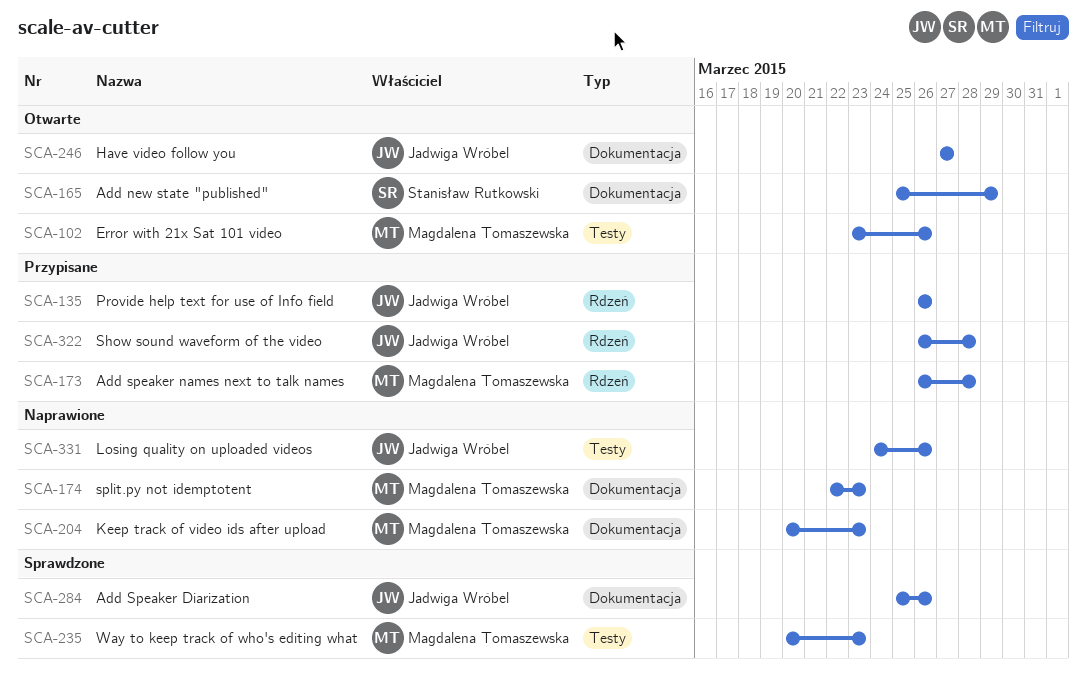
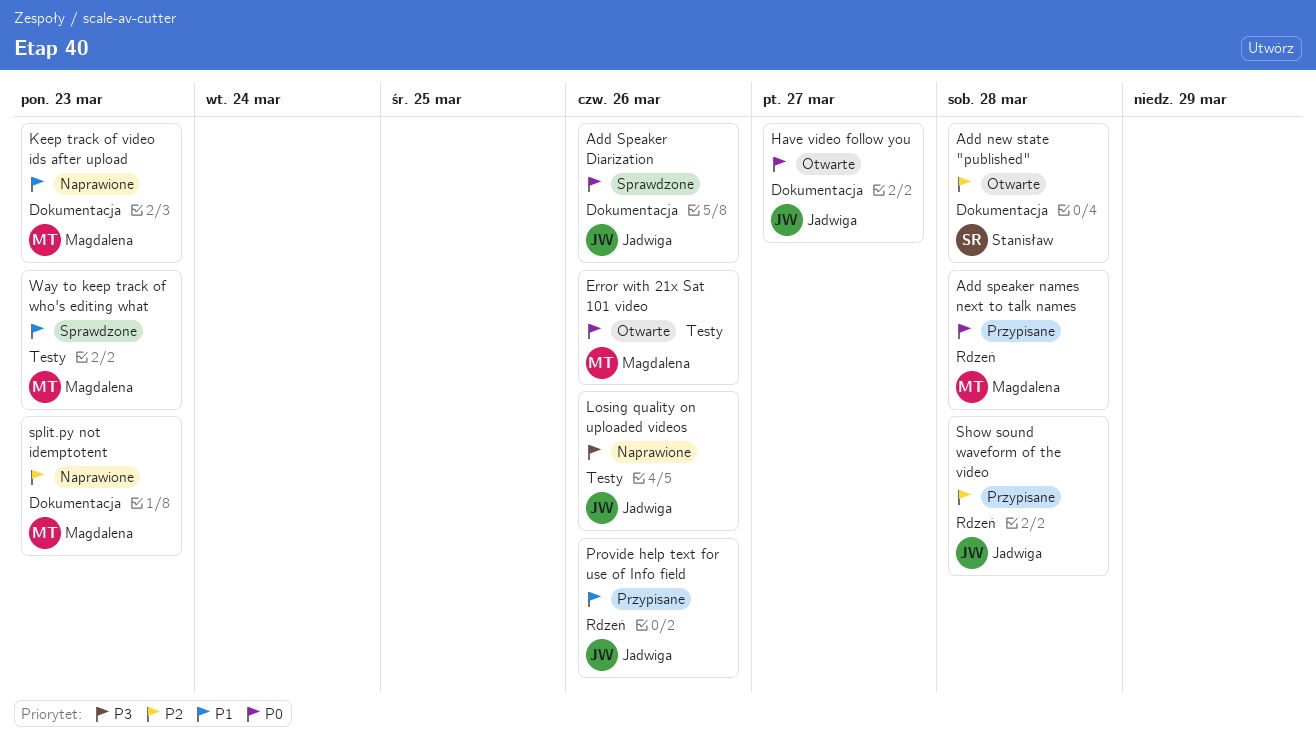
Add new state "published", due: Mar 29 -> Mar 28

